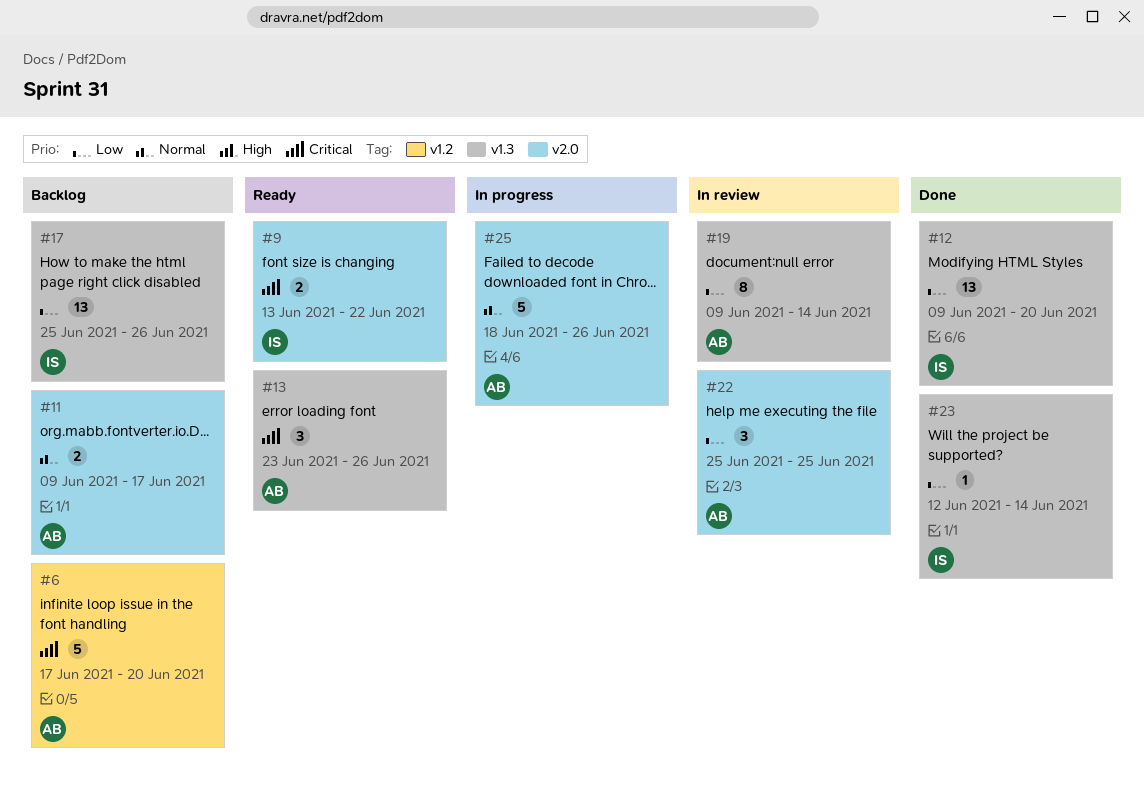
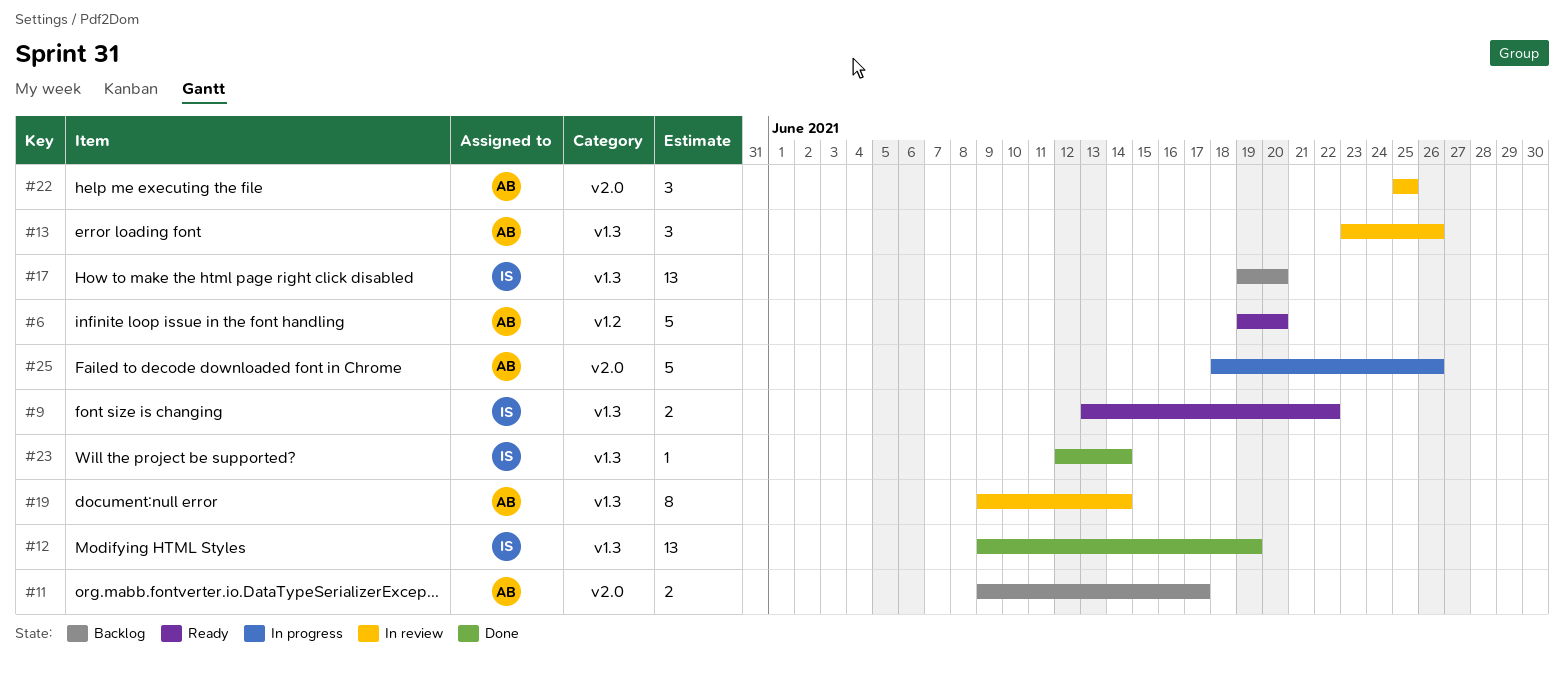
#6, status: Backlog -> Ready
#6, start: Jun 17 -> Jun 19
#9, label: v2.0 -> v1.3
#12, due: Jun 20 -> Jun 19
#13, status: Ready -> In review
#17, start: Jun 25 -> Jun 19
#17, due: Jun 26 -> Jun 20

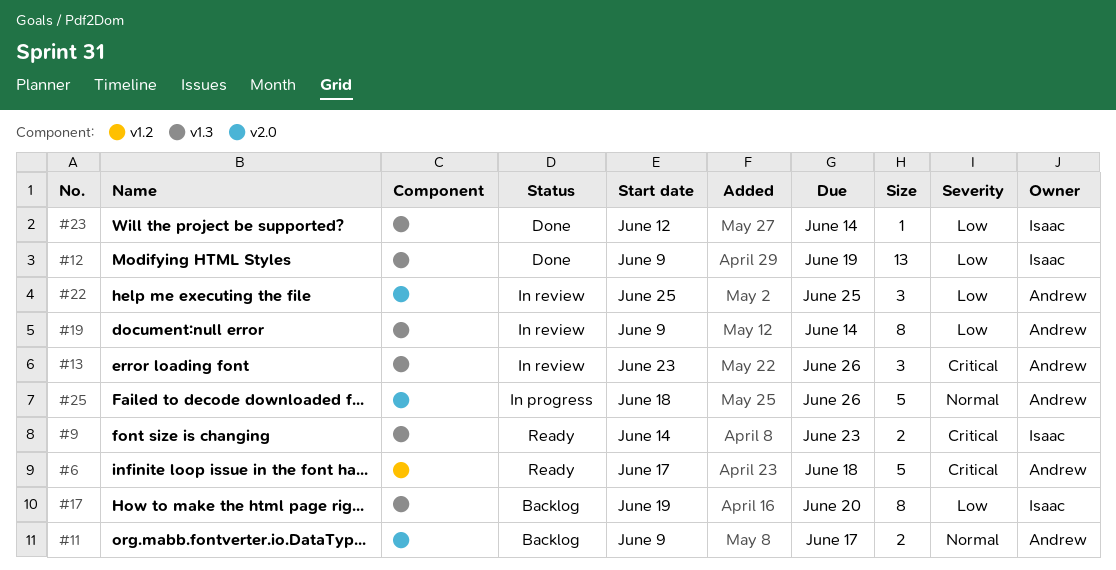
#6, start: Jun 19 -> Jun 17
#6, due: Jun 20 -> Jun 18
#9, start: Jun 13 -> Jun 14
#9, due: Jun 22 -> Jun 23
#17, estimate: 13 -> 8

